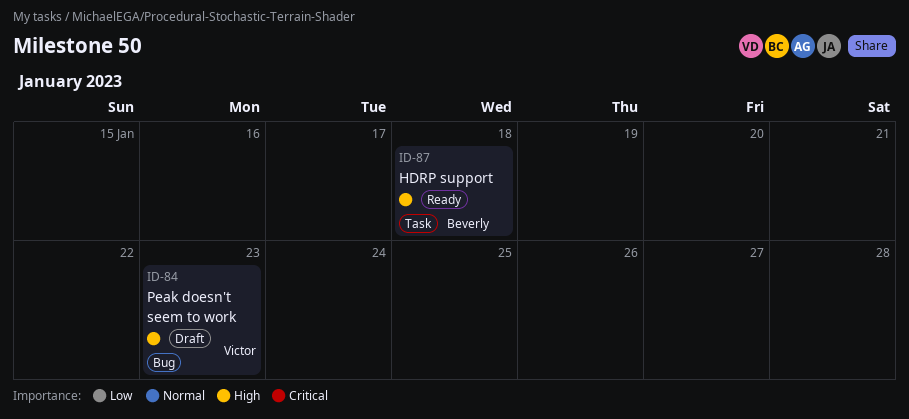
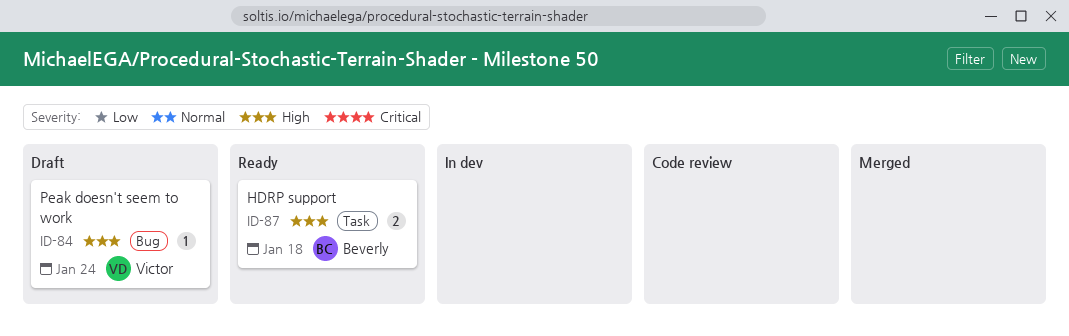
ID-84, due: Jan 23 -> Jan 24

